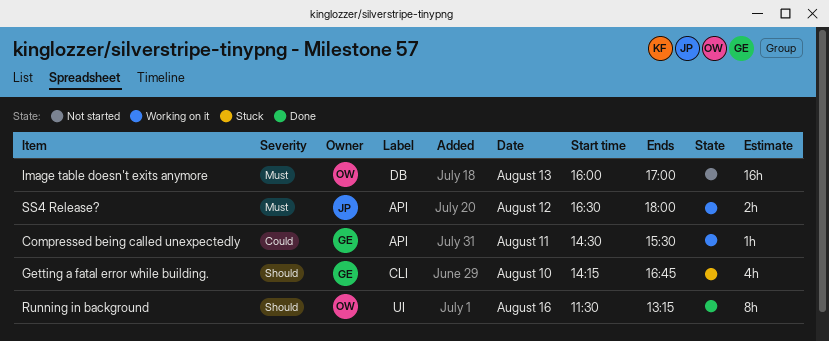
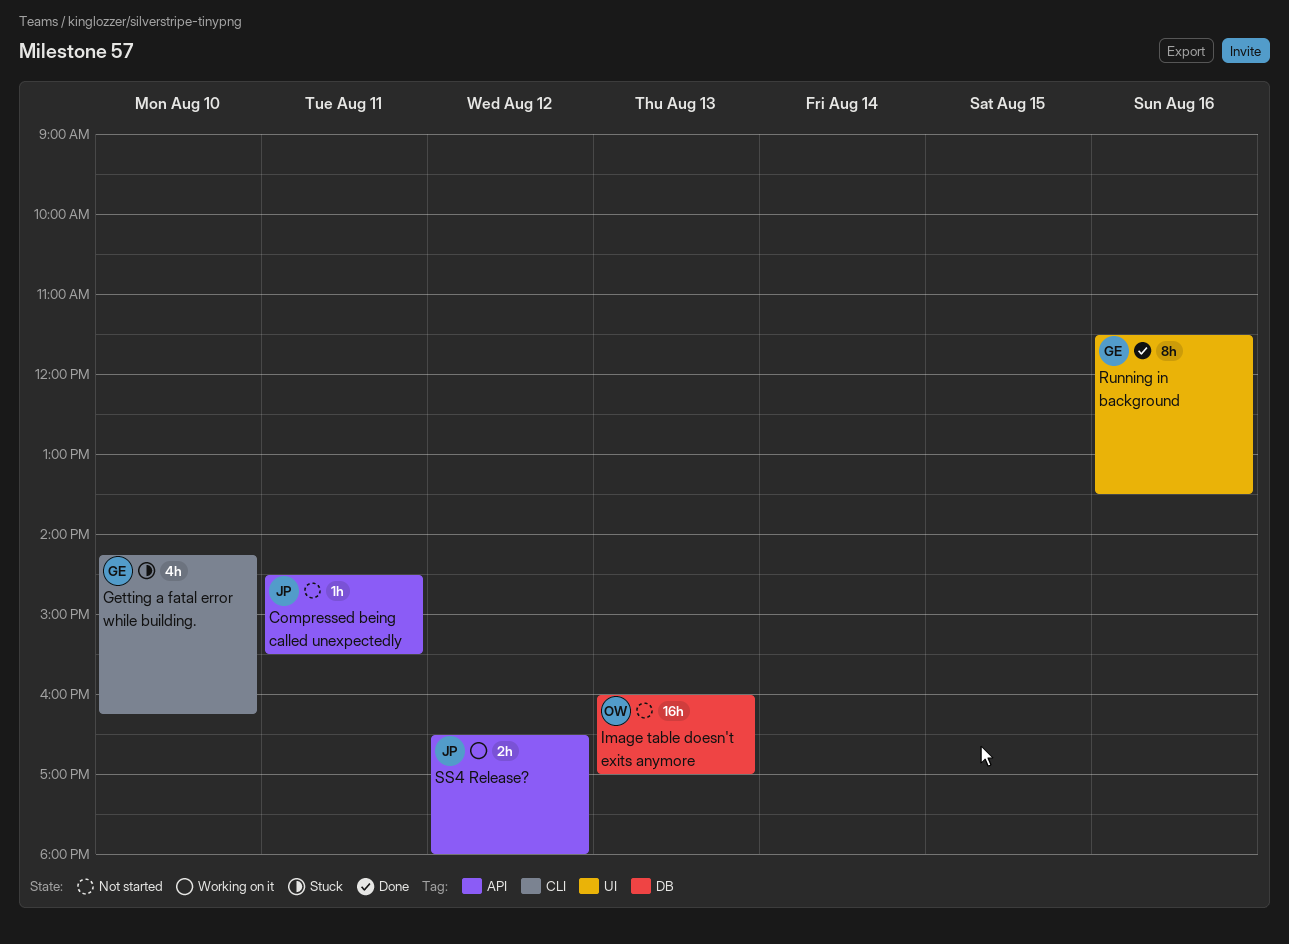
Compressed being called unexpectedly, status: Working on it -> Not started
Compressed being called unexpectedly, owner: GE -> JP
Getting a fatal error while building., ends: 16:45 -> 16:15
Running in background, owner: OW -> GE
Running in background, ends: 13:15 -> 13:30

